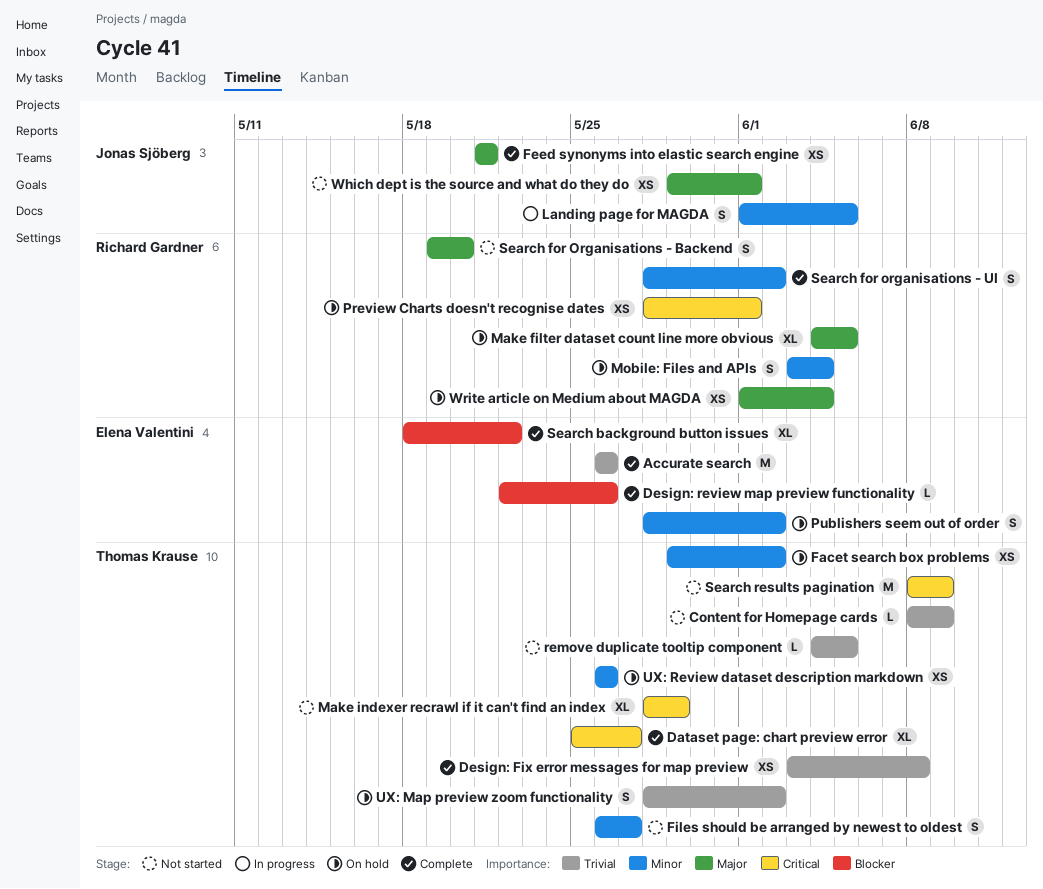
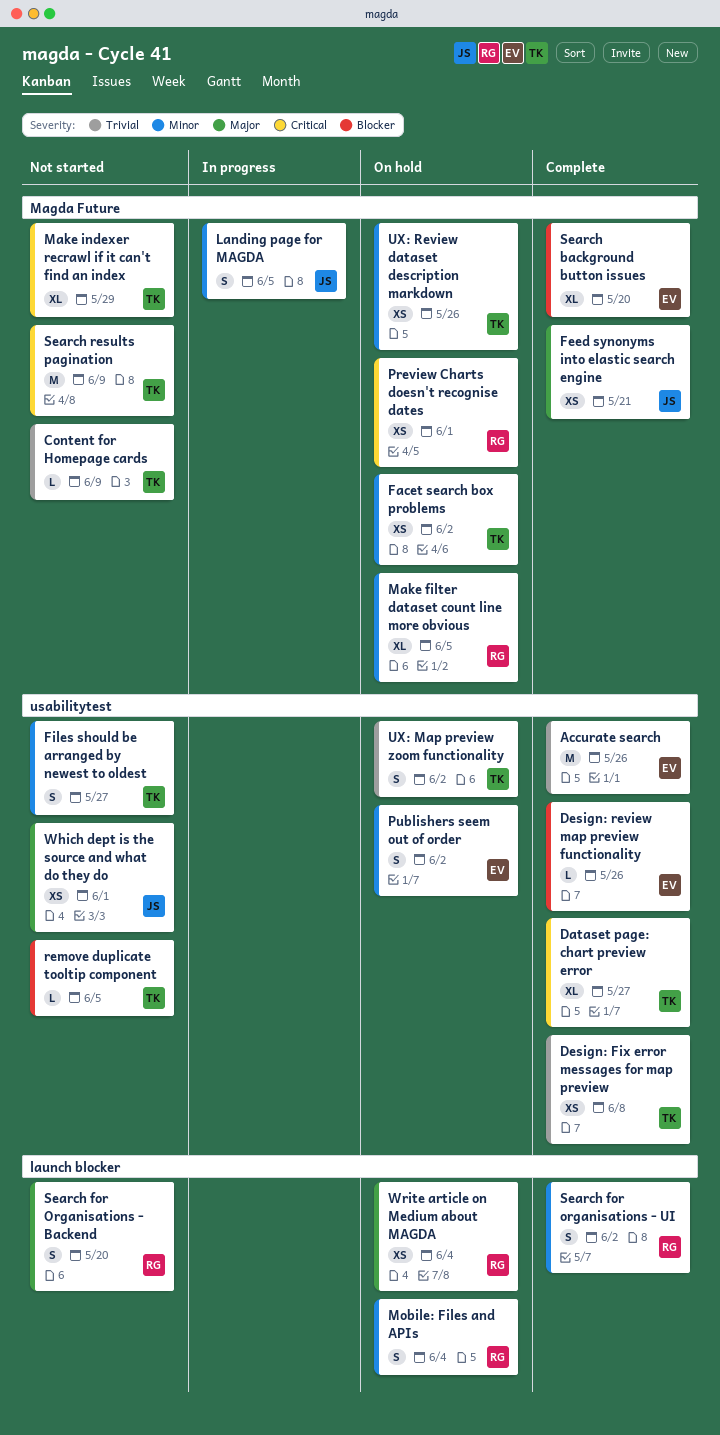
Make filter dataset count line more obvious, priority: Major -> Minor
remove duplicate tooltip component, priority: Trivial -> Blocker
Search background button issues, due: May 22 -> May 20

